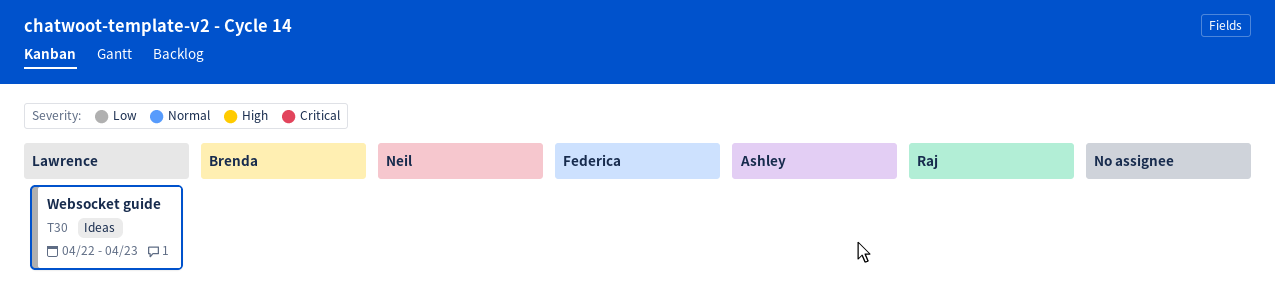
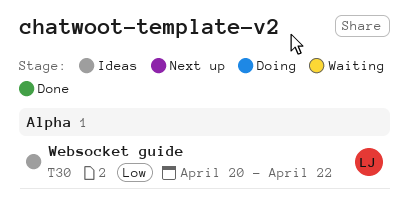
T30, start: Apr 22 -> Apr 20
T30, due: Apr 23 -> Apr 22

